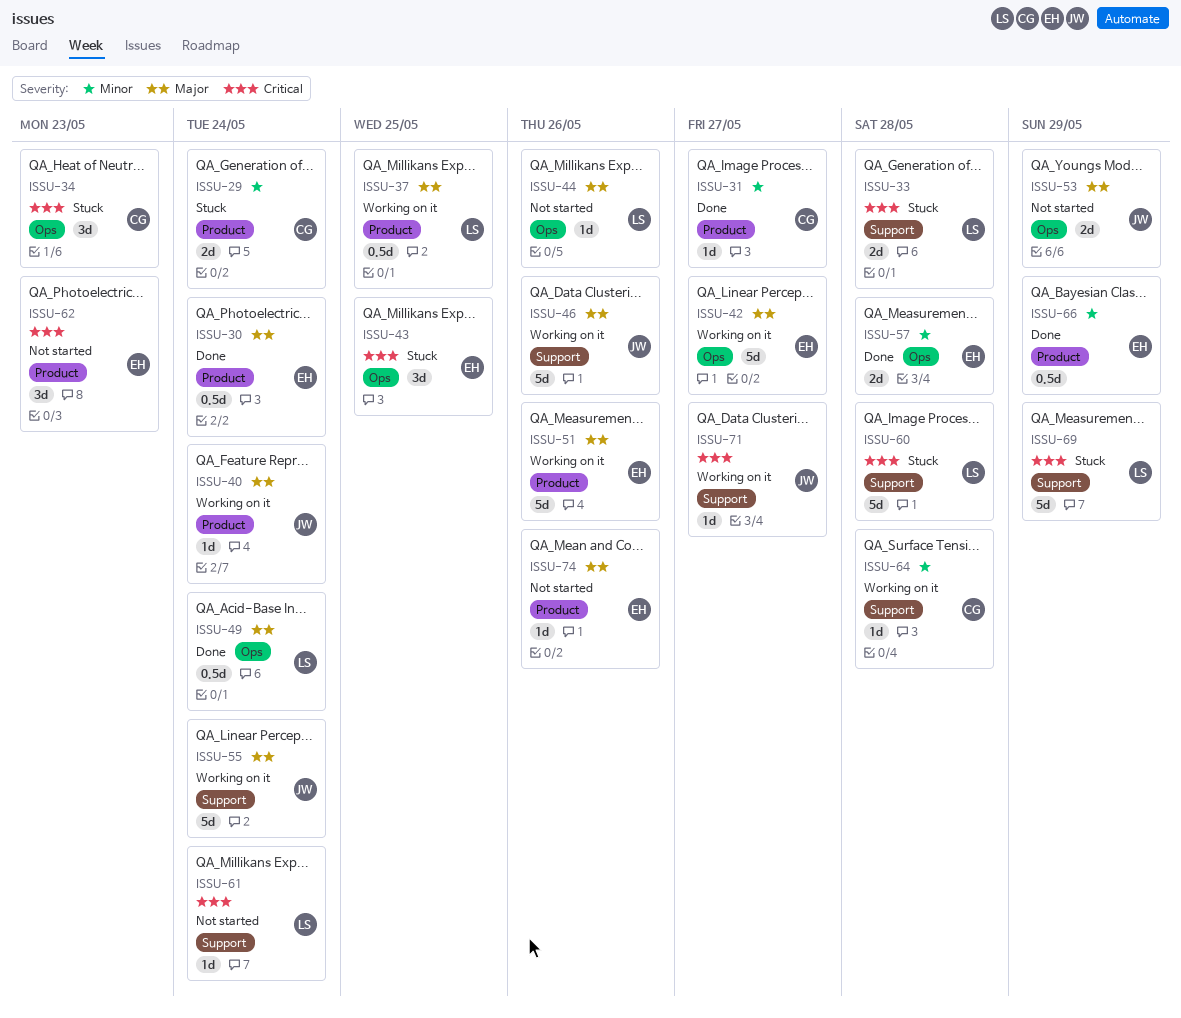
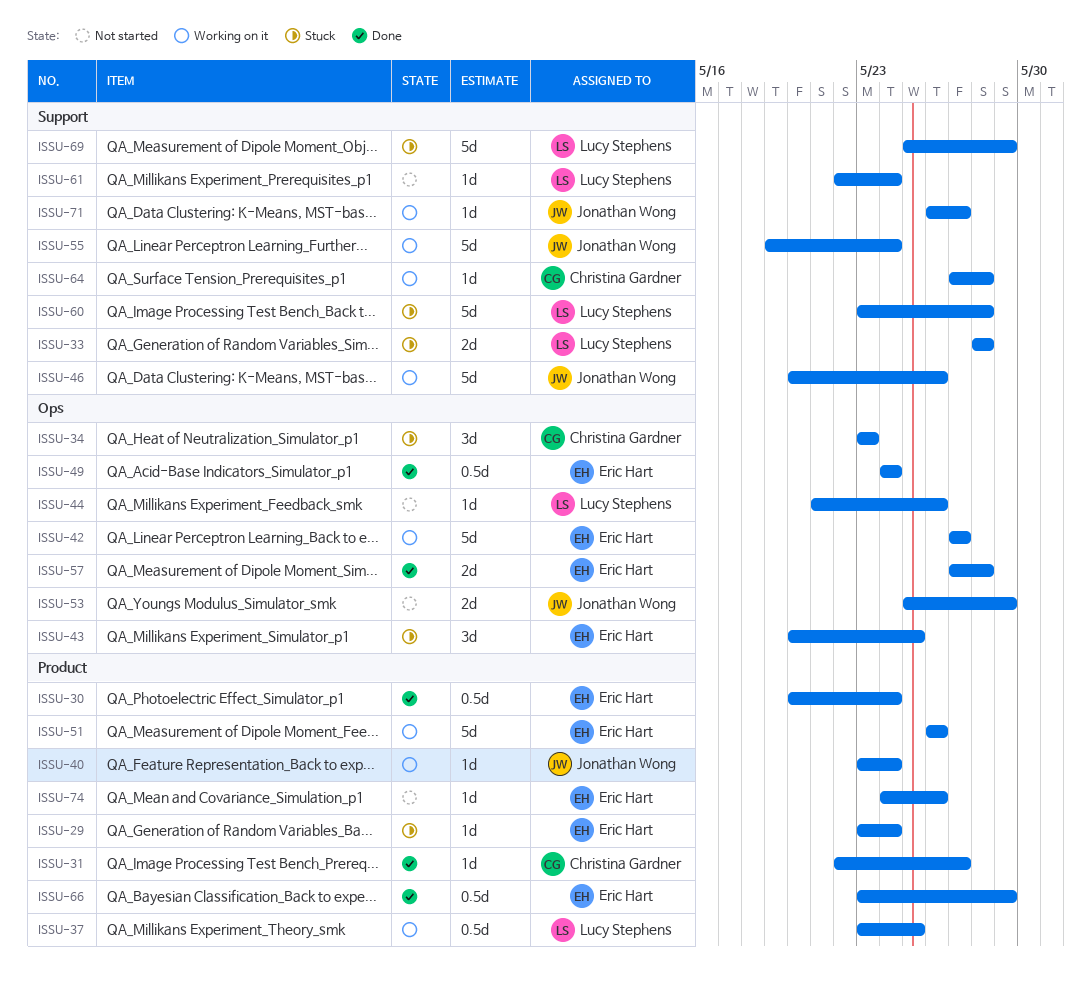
ISSU-29, owner: Christina Gardner -> Eric Hart
ISSU-29, estimate: 2d -> 1d
ISSU-49, owner: Lucy Stephens -> Eric Hart
ISSU-62: present -> none

